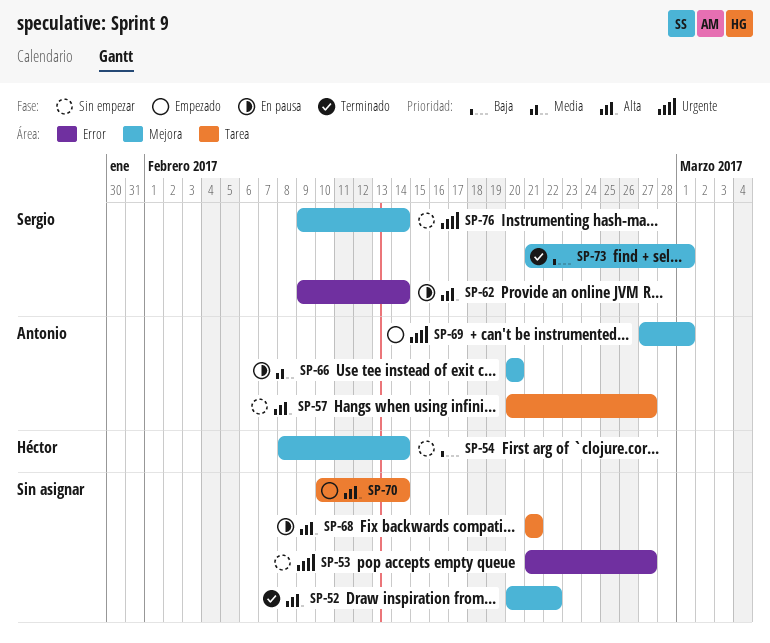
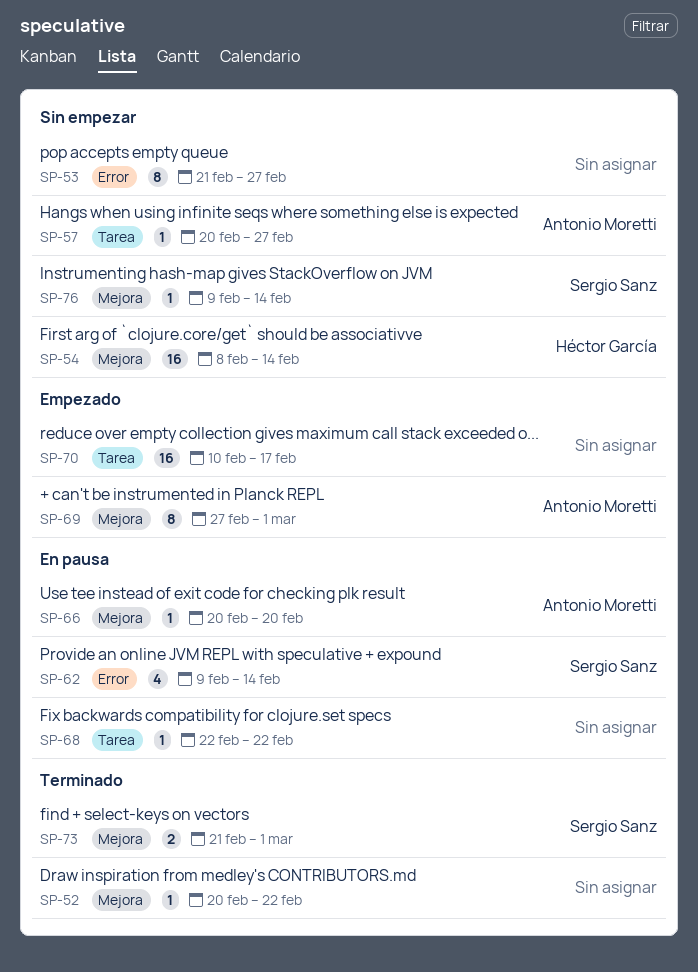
SP-68, start: Feb 21 -> Feb 22
SP-68, due: Feb 21 -> Feb 22
SP-70, due: Feb 14 -> Feb 17

